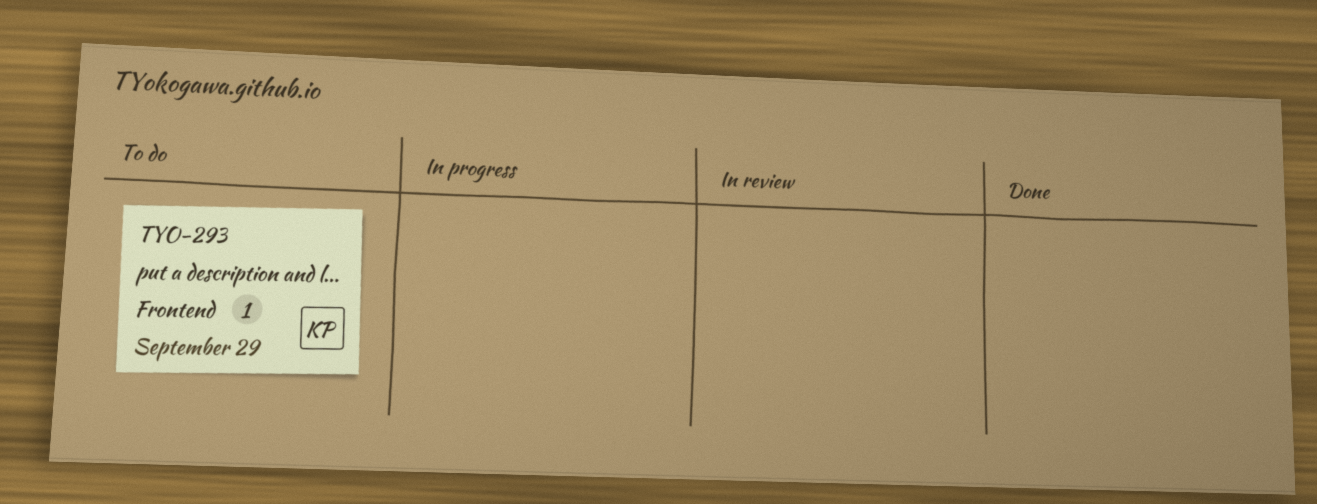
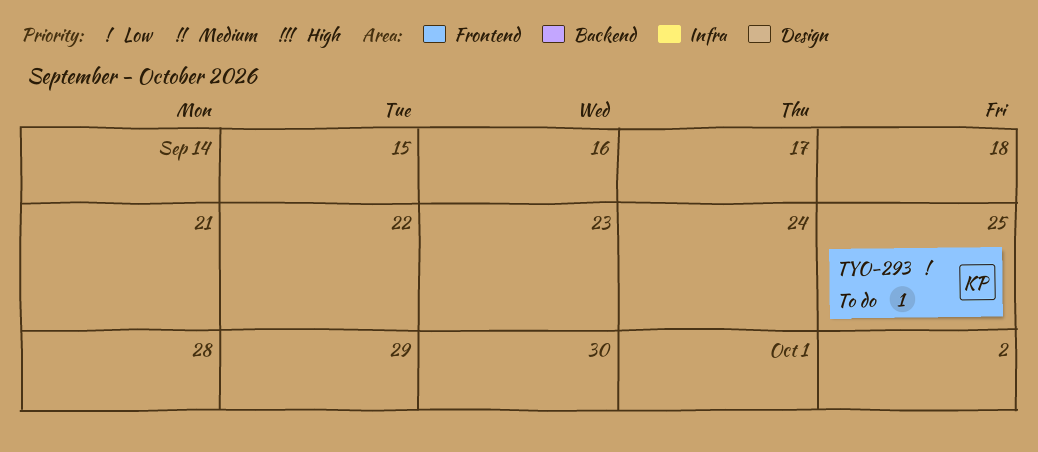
TYO-293, due: Sep 29 -> Sep 25

